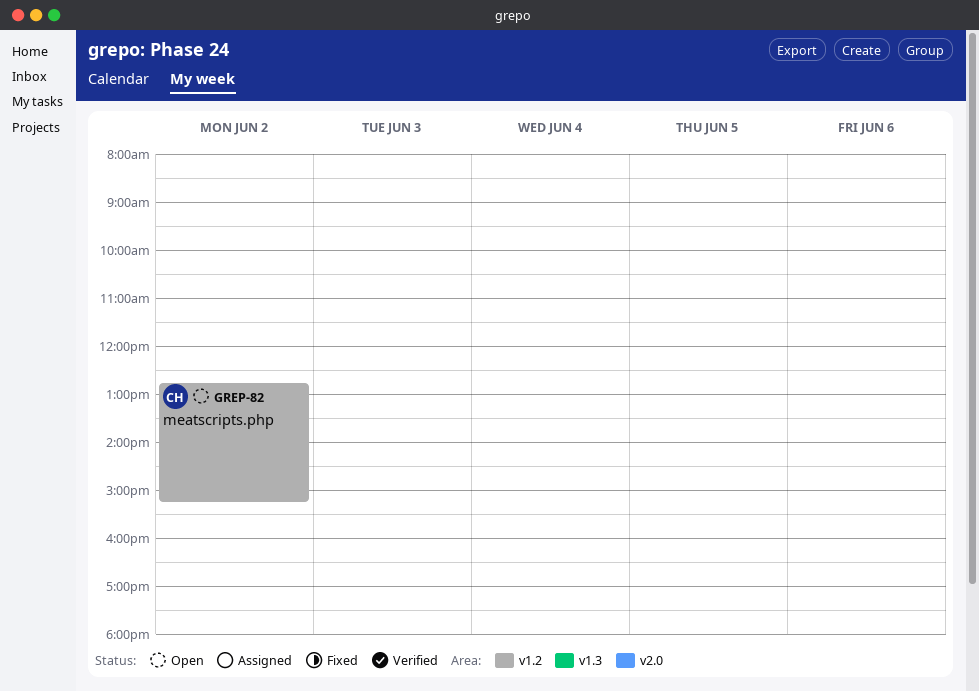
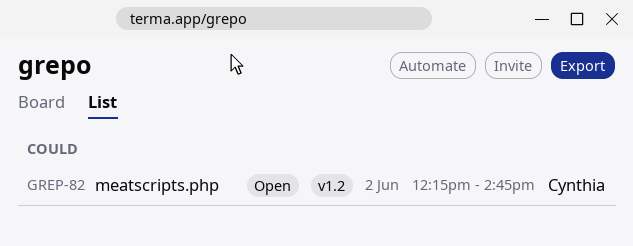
GREP-82, begins: 12:45 -> 12:15
GREP-82, ends: 15:15 -> 14:45

